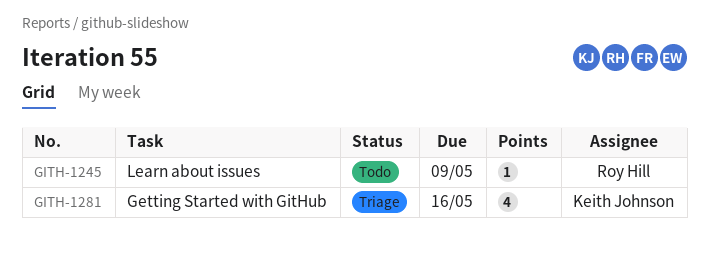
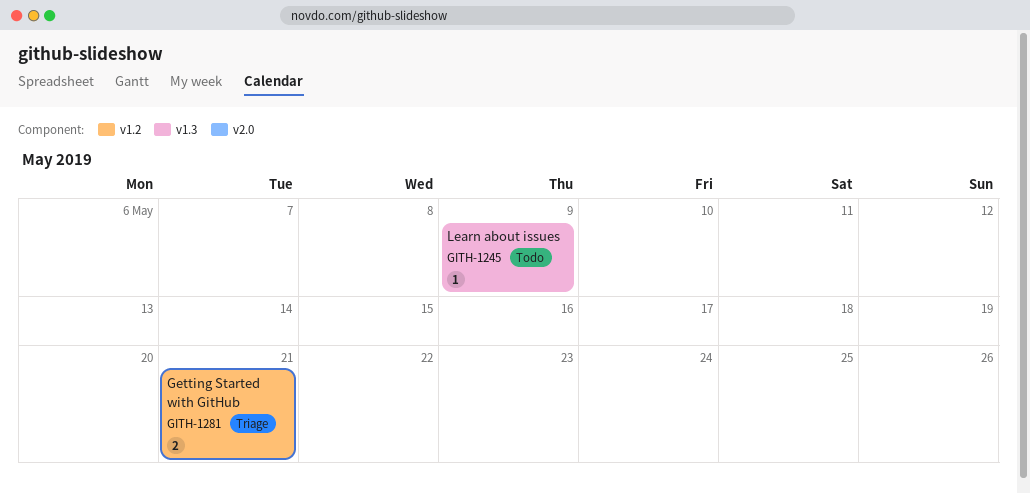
GITH-1281, estimate: 4 -> 2
GITH-1281, due: May 16 -> May 21

